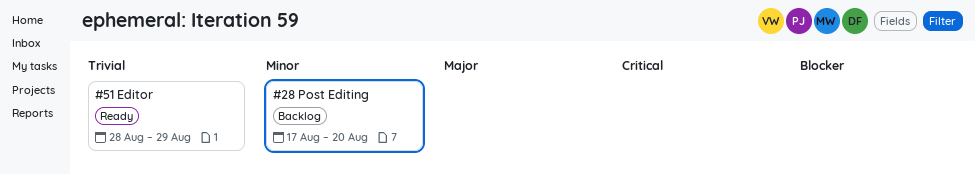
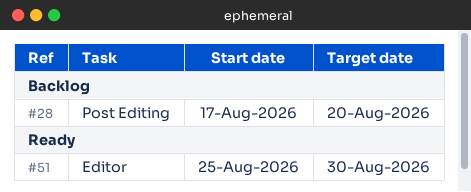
#51, start: Aug 28 -> Aug 25
#51, due: Aug 29 -> Aug 30

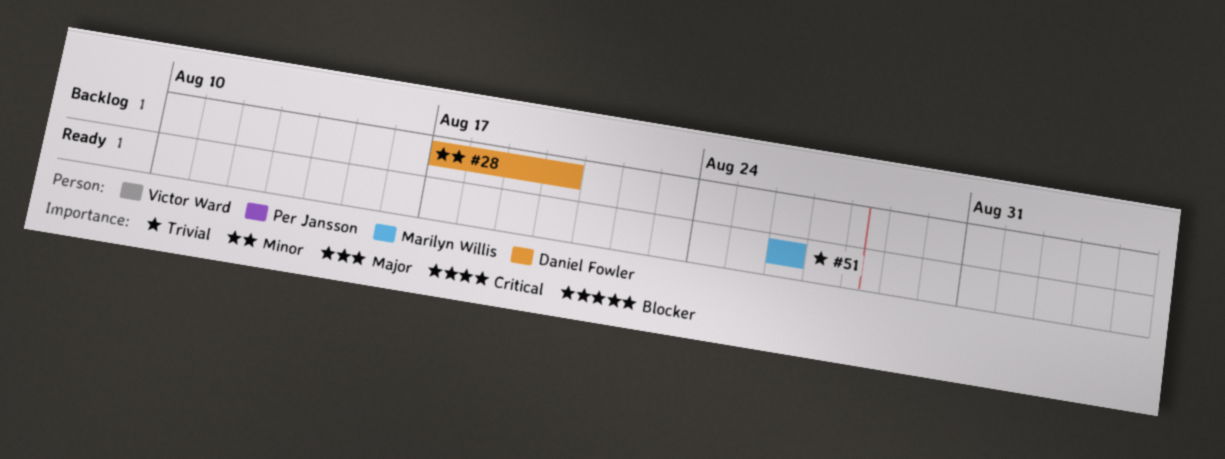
#51, start: Aug 25 -> Aug 26
#51, due: Aug 30 -> Aug 26

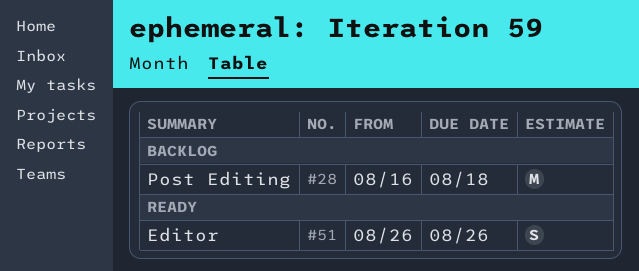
#28, start: Aug 17 -> Aug 16
#28, due: Aug 20 -> Aug 18

